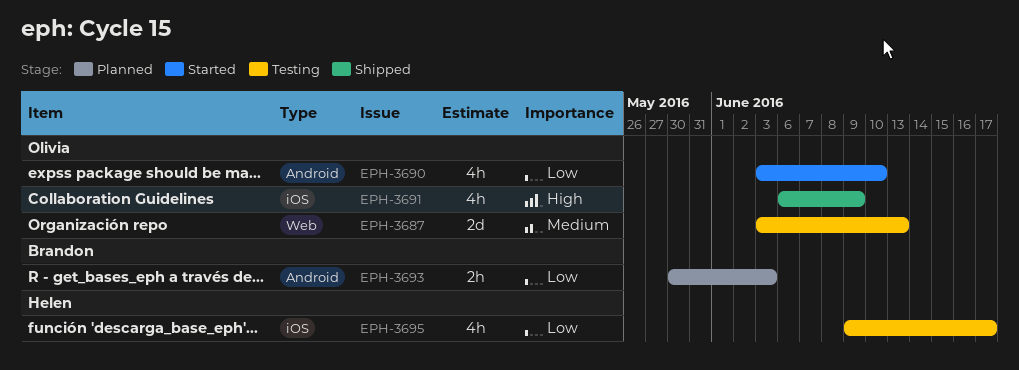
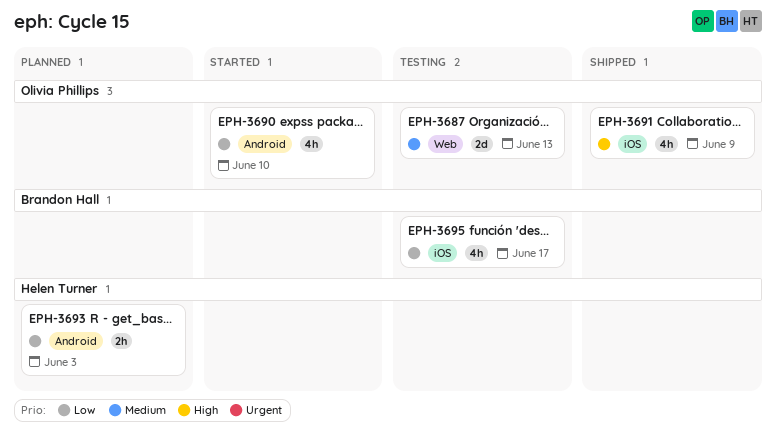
EPH-3693, owner: Brandon Hall -> Helen Turner
EPH-3695, owner: Helen Turner -> Brandon Hall

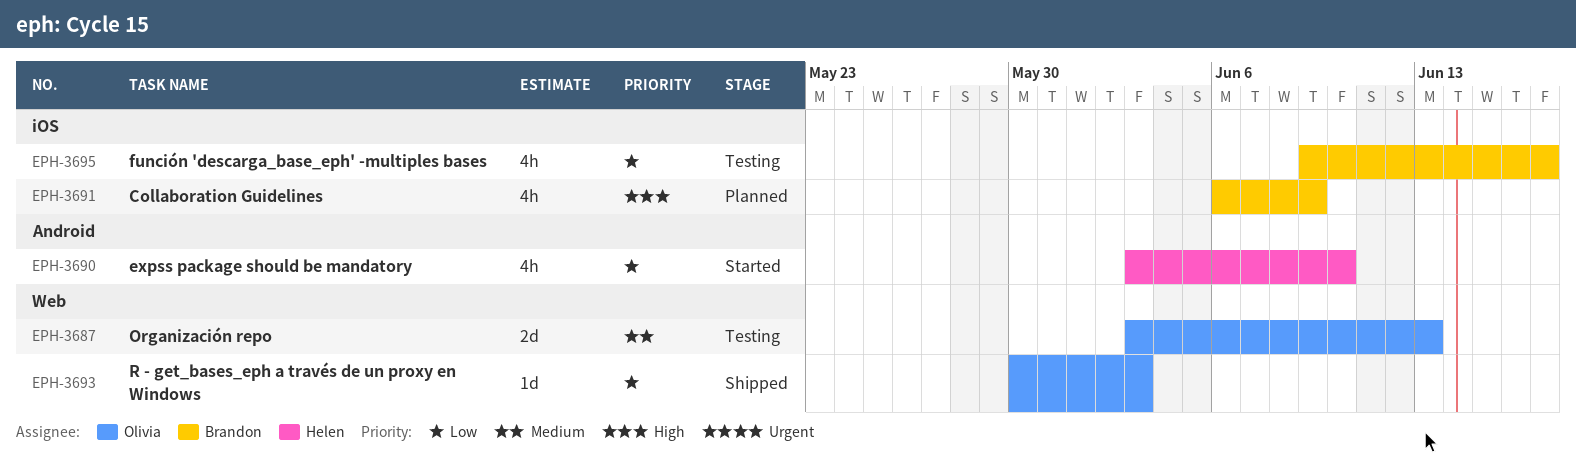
EPH-3690, owner: Olivia Phillips -> Helen Turner
EPH-3691, status: Shipped -> Planned
EPH-3691, owner: Olivia Phillips -> Brandon Hall
EPH-3693, status: Planned -> Shipped
EPH-3693, owner: Helen Turner -> Olivia Phillips
EPH-3693, label: Android -> Web
EPH-3693, estimate: 2h -> 1d

